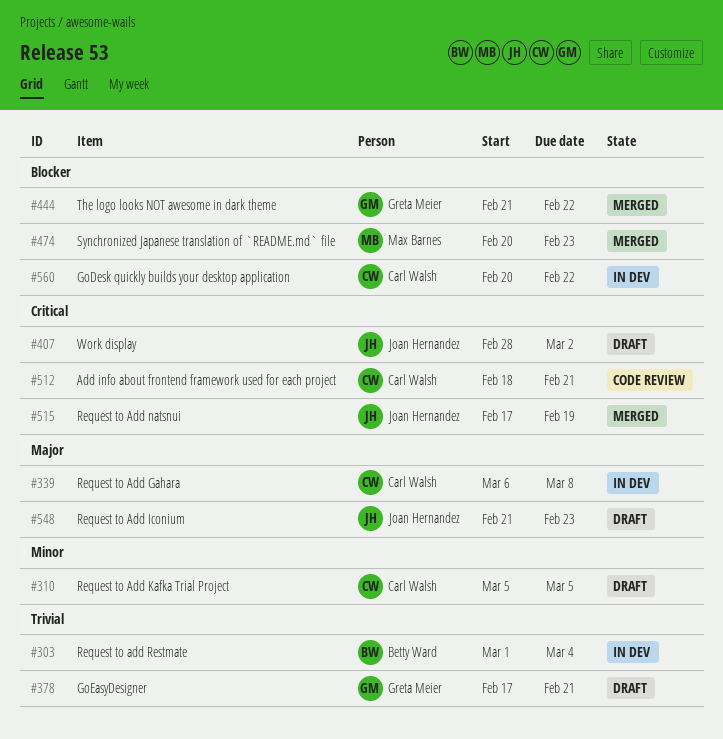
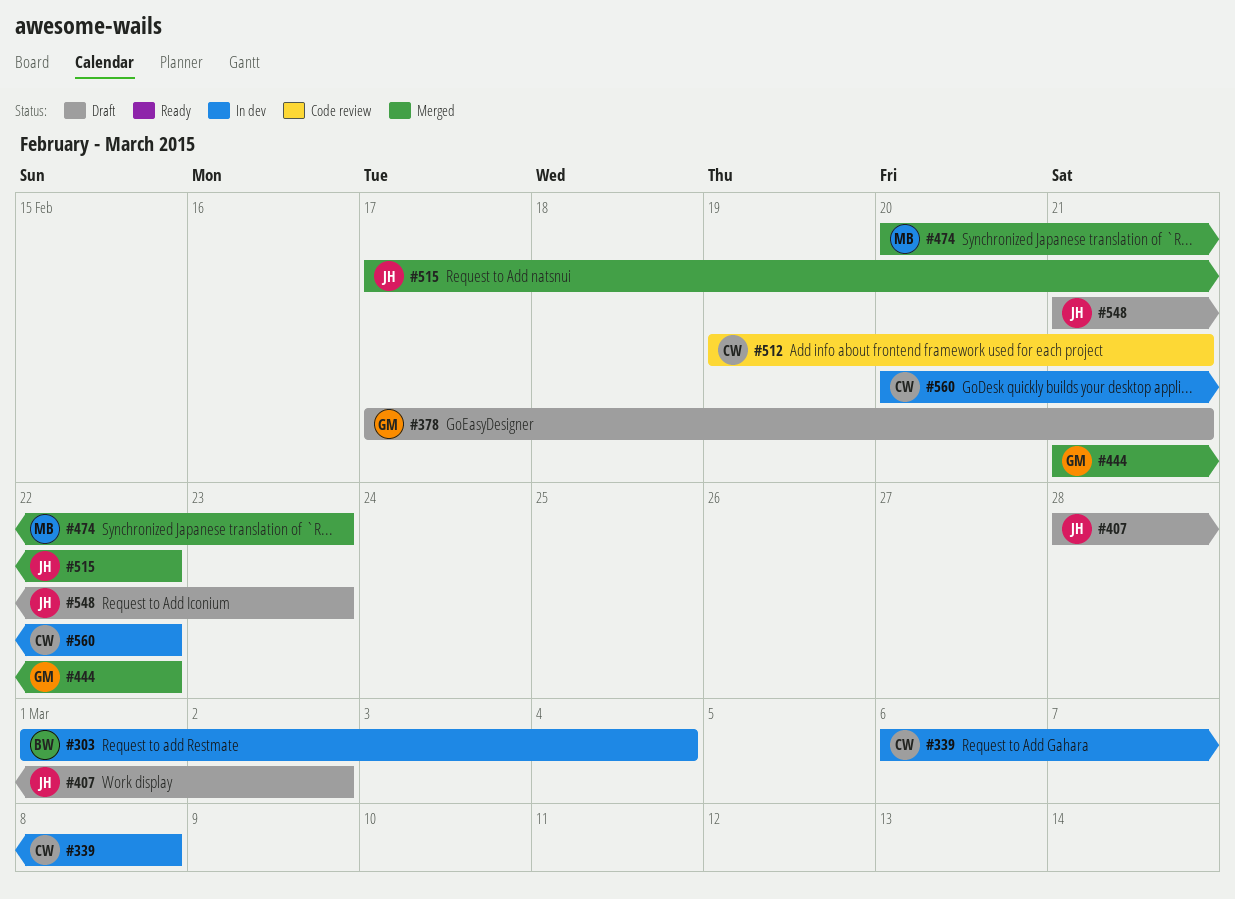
#310: present -> none
#512, start: Feb 18 -> Feb 19
#515, due: Feb 19 -> Feb 22

